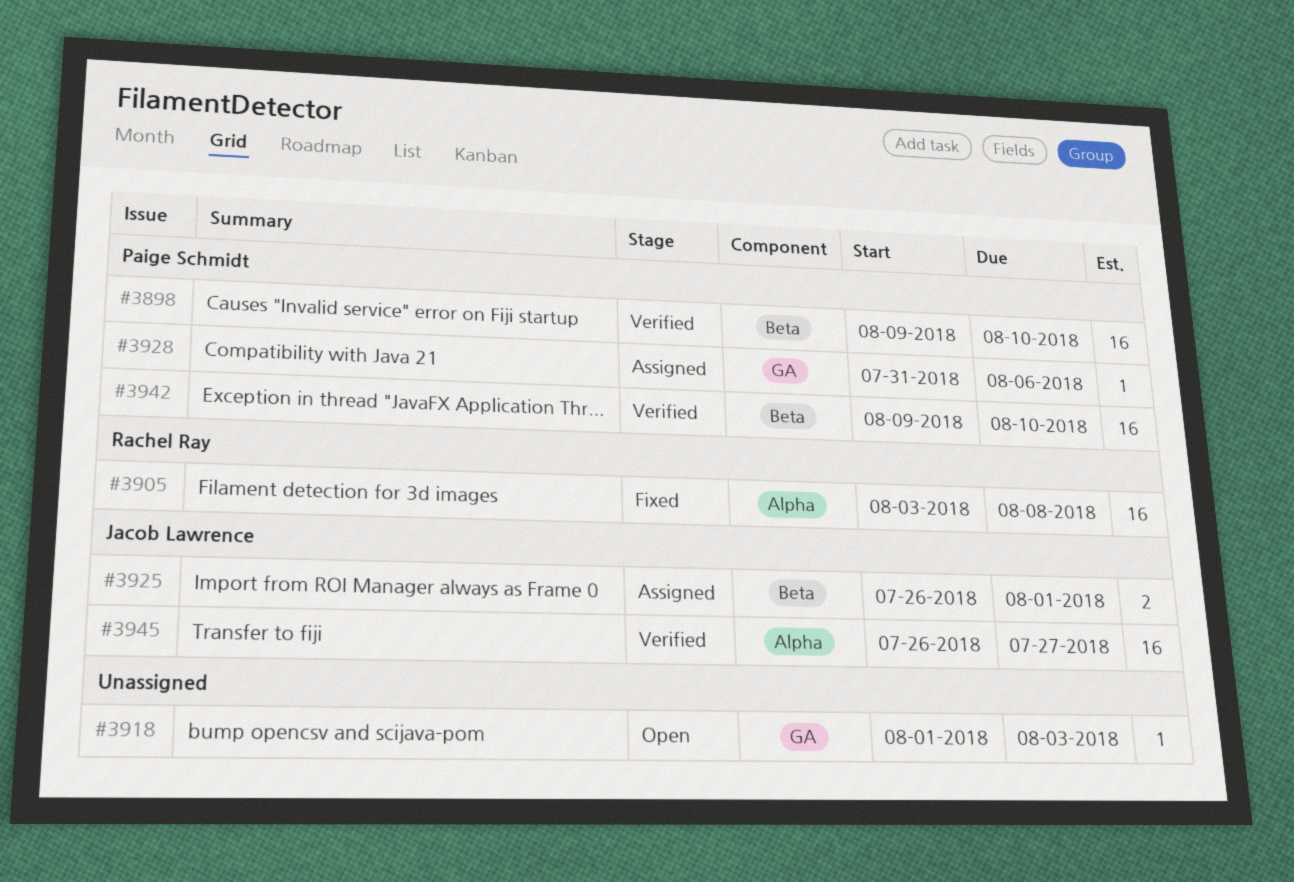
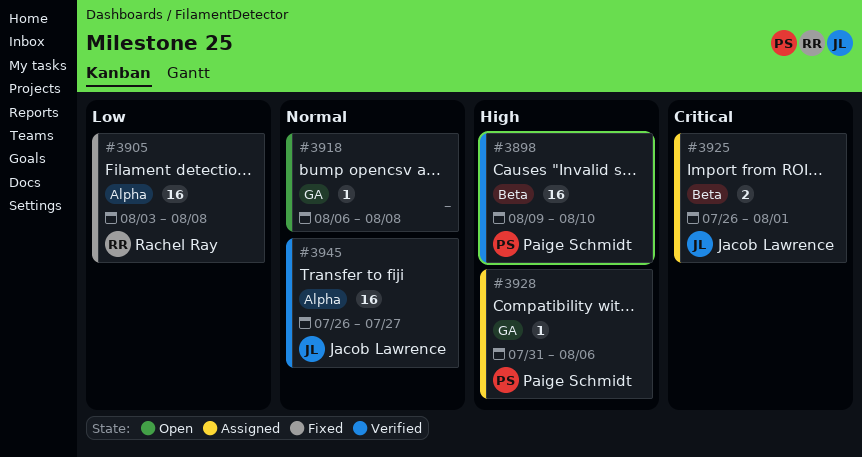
#3918, start: Aug 1 -> Aug 6
#3918, due: Aug 3 -> Aug 8
#3942: present -> none

